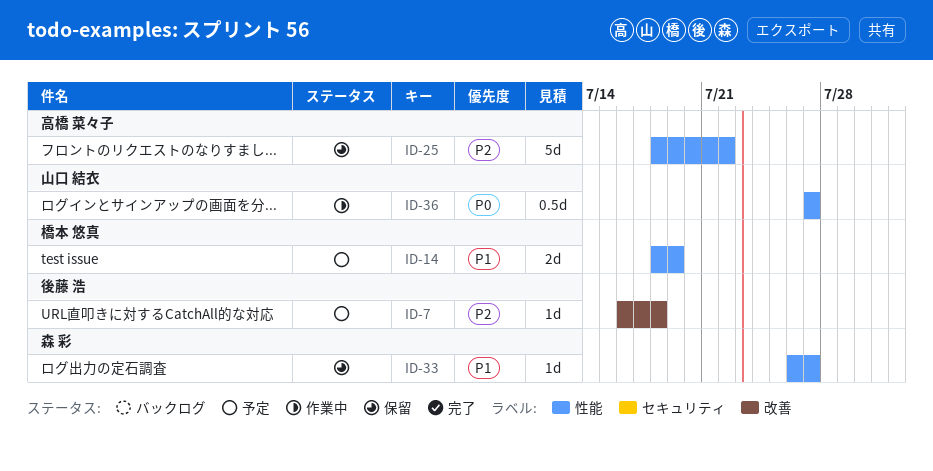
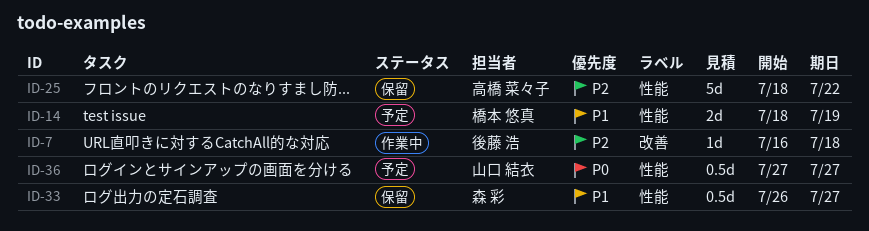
ID-7, status: 予定 -> 作業中
ID-33, estimate: 1d -> 0.5d
ID-36, status: 作業中 -> 予定

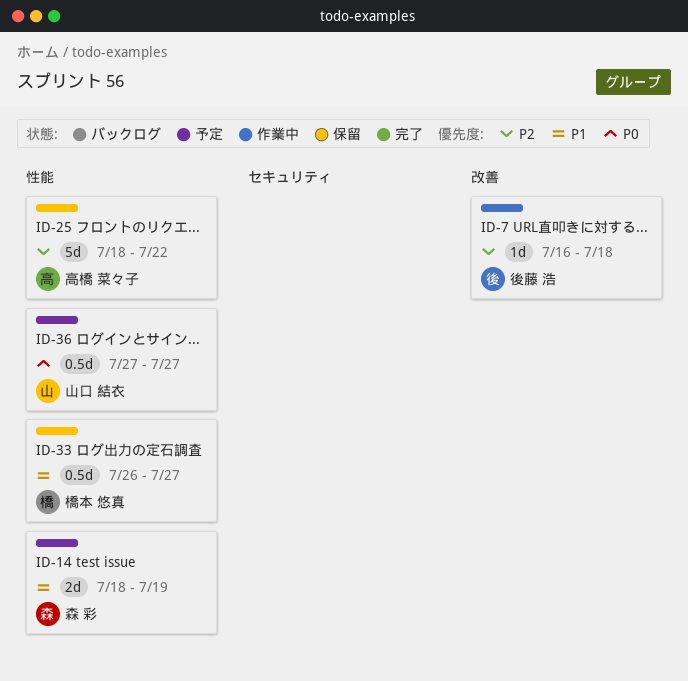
ID-14, owner: 橋本 悠真 -> 森 彩
ID-33, owner: 森 彩 -> 橋本 悠真

